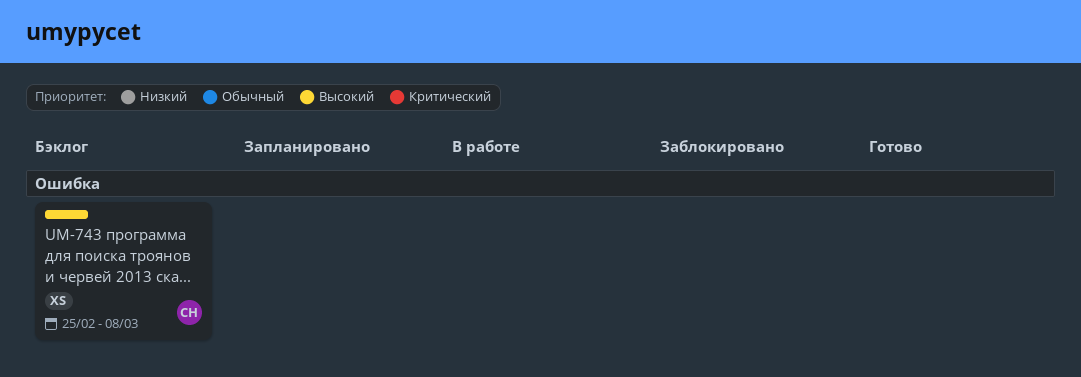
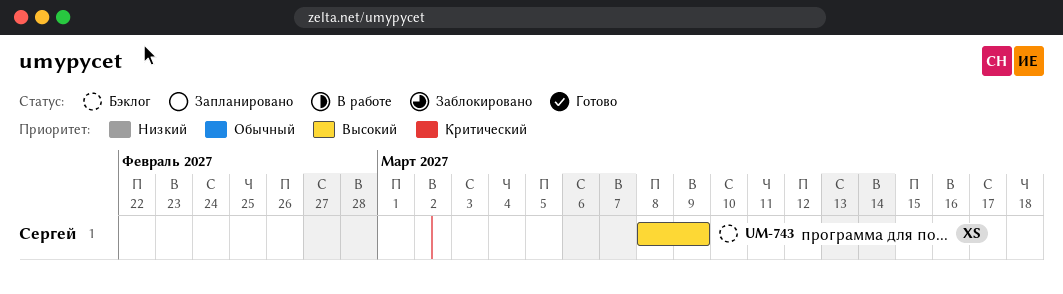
UM-743, start: Feb 25 -> Mar 8
UM-743, due: Mar 8 -> Mar 9

